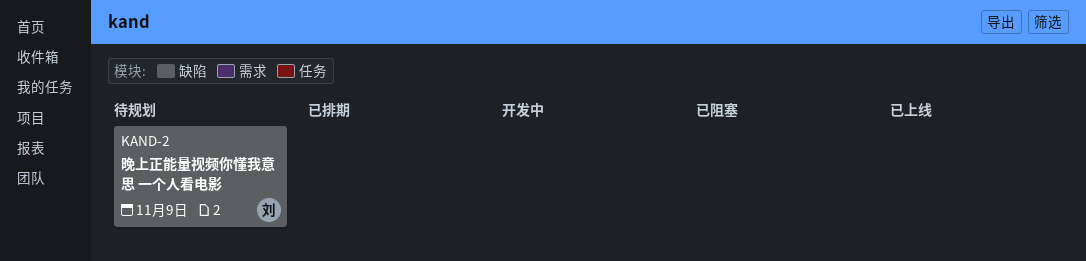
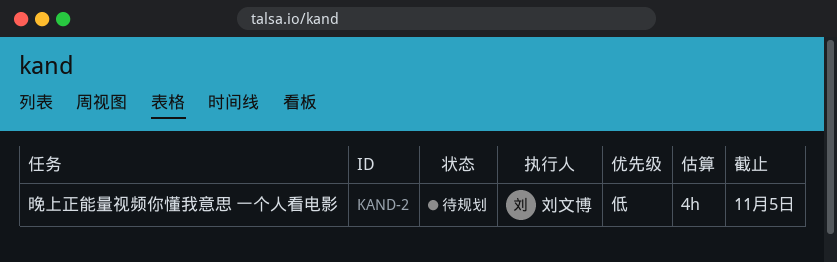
KAND-2, due: Nov 9 -> Nov 5

